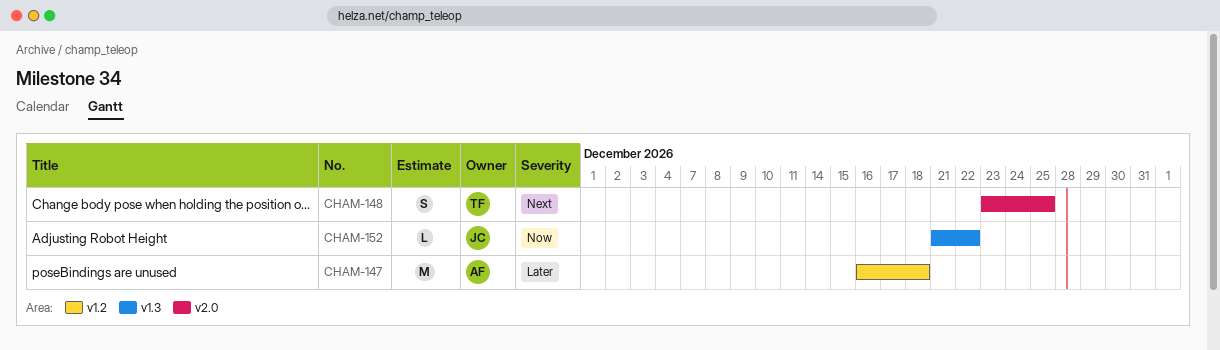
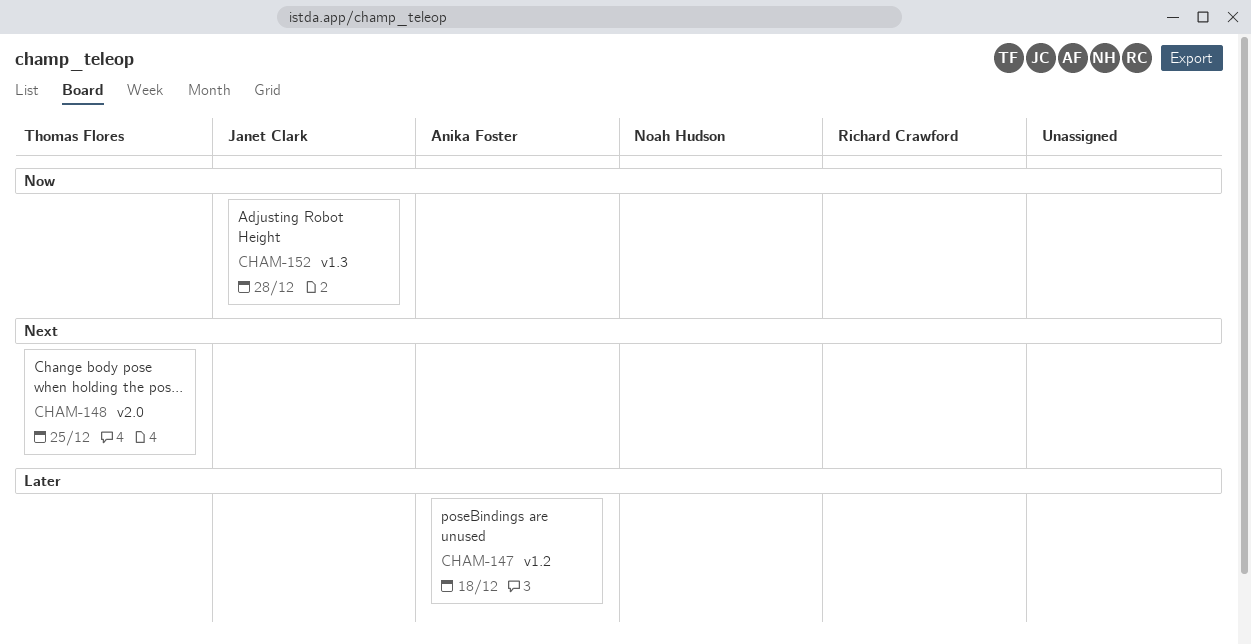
CHAM-152, due: Dec 22 -> Dec 28

